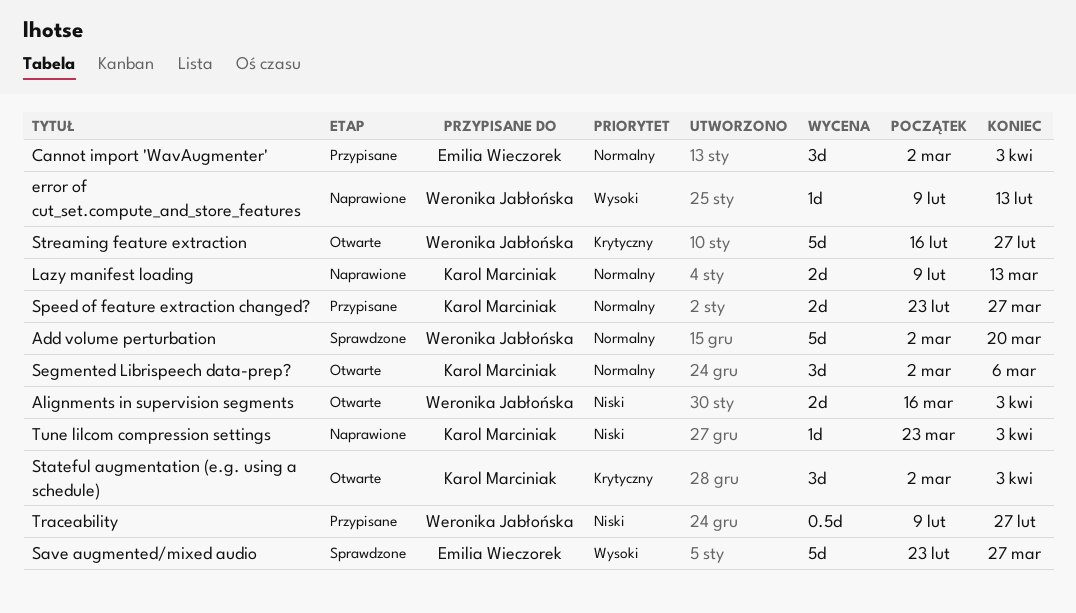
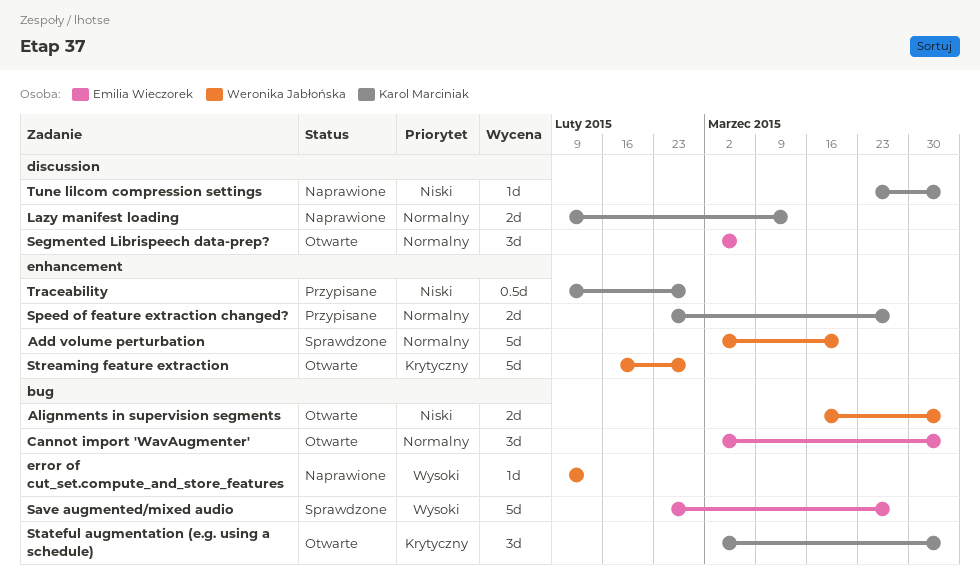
Cannot import 'WavAugmenter', status: Przypisane -> Otwarte
Segmented Librispeech data-prep?, owner: Karol Marciniak -> Emilia Wieczorek
Traceability, owner: Weronika Jabłońska -> Karol Marciniak

